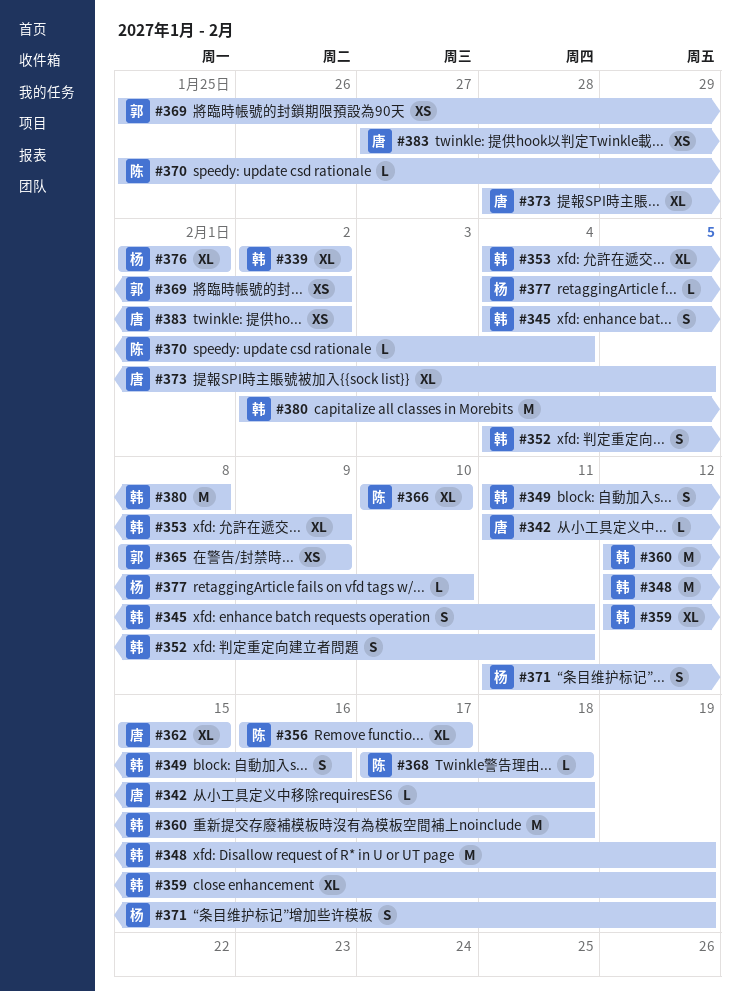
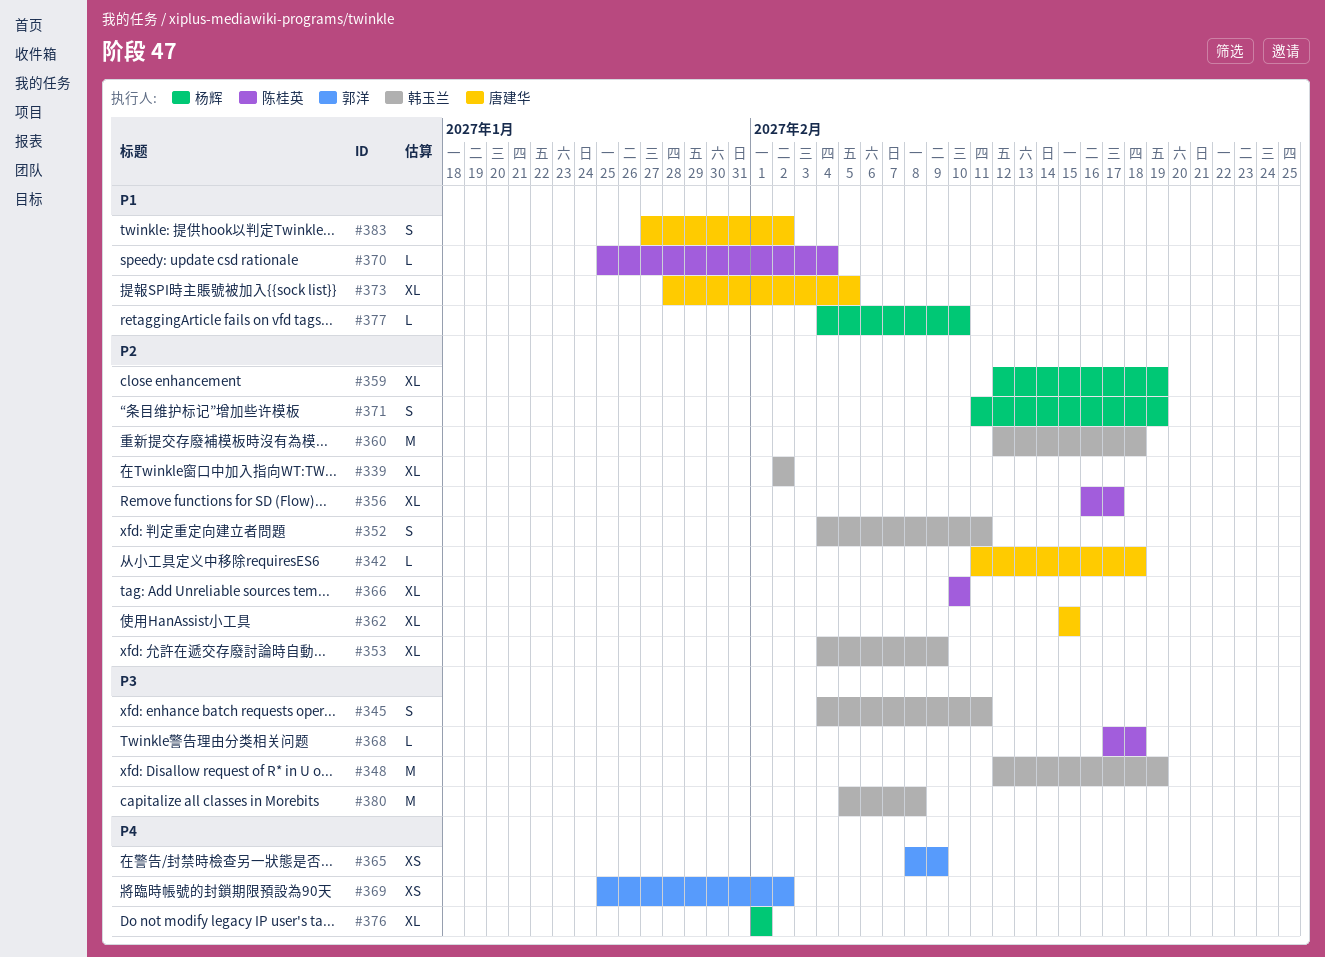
#349: present -> none
#359, owner: 韩玉兰 -> 杨辉
#380, start: Feb 2 -> Feb 5
#383, estimate: XS -> S

